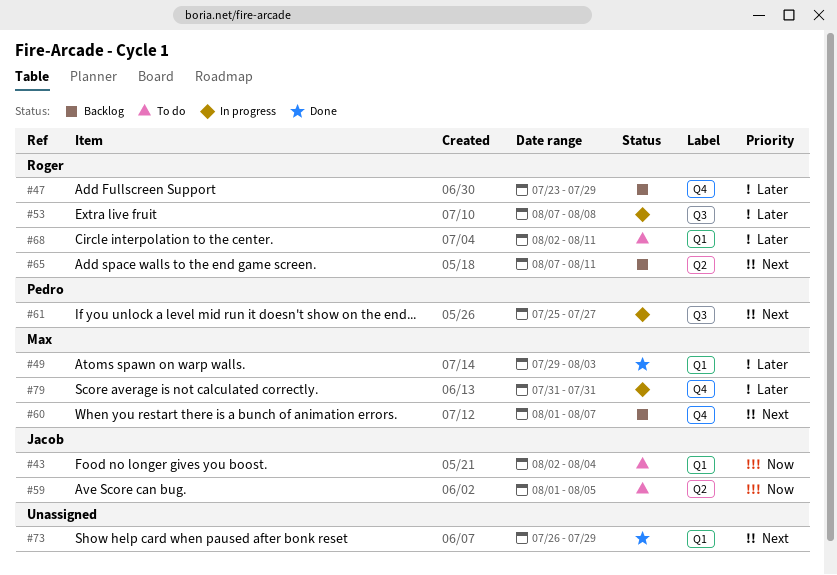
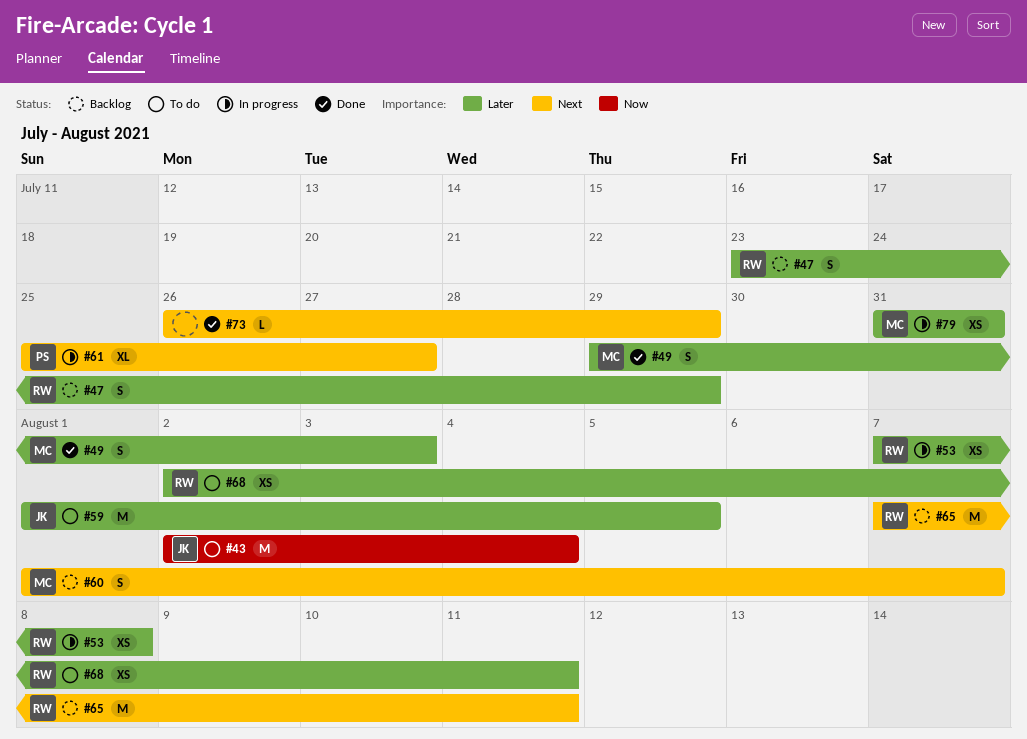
#59, priority: Now -> Later

